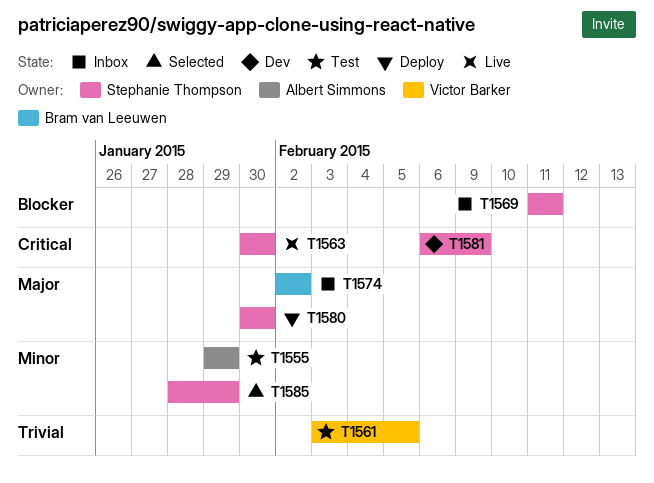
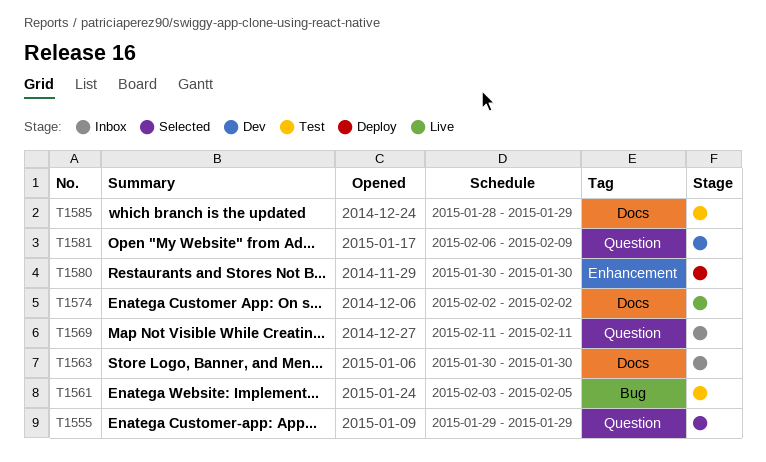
T1555, status: Test -> Selected
T1563, status: Live -> Inbox
T1574, status: Inbox -> Live
T1585, status: Selected -> Test

